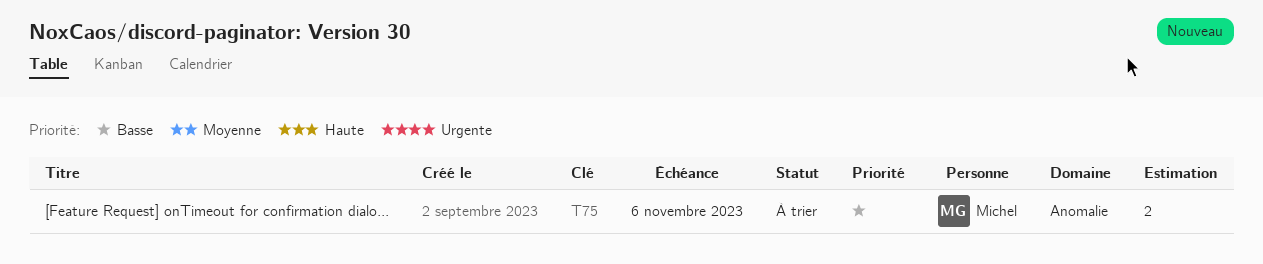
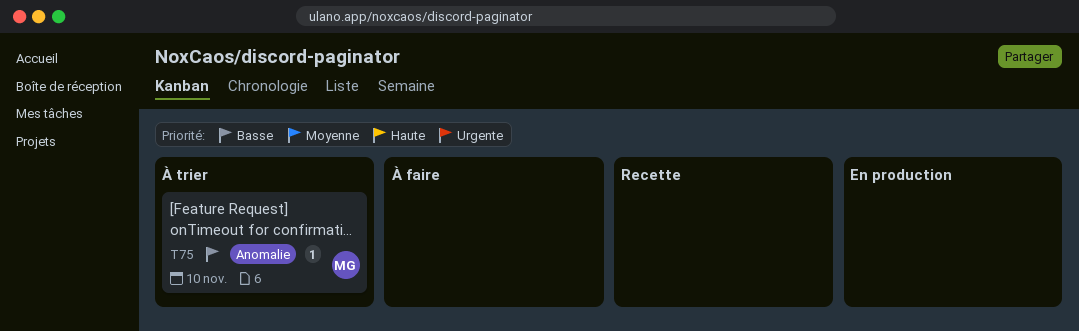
T75, estimate: 2 -> 1
T75, due: Nov 6 -> Nov 10

